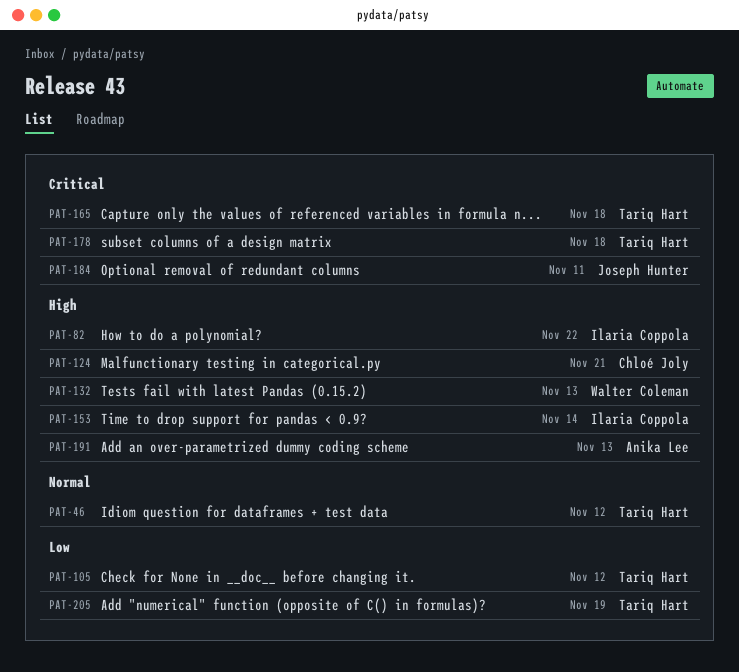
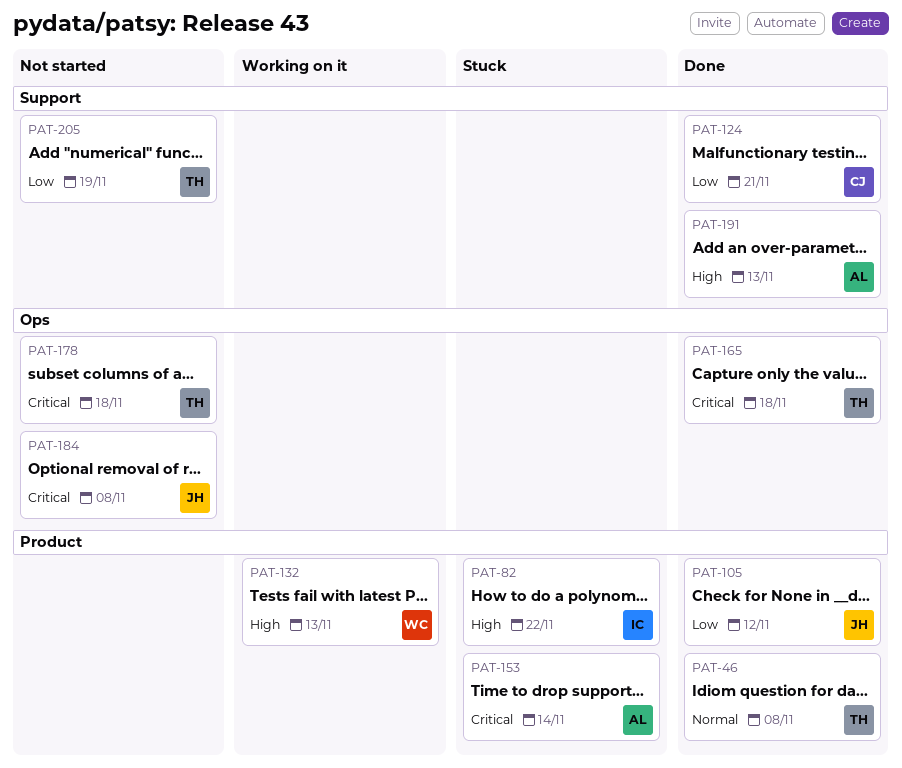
PAT-46, due: Nov 12 -> Nov 8
PAT-105, owner: Tariq Hart -> Joseph Hunter
PAT-124, priority: High -> Low
PAT-153, owner: Ilaria Coppola -> Anika Lee
PAT-153, priority: High -> Critical
PAT-184, due: Nov 11 -> Nov 8

